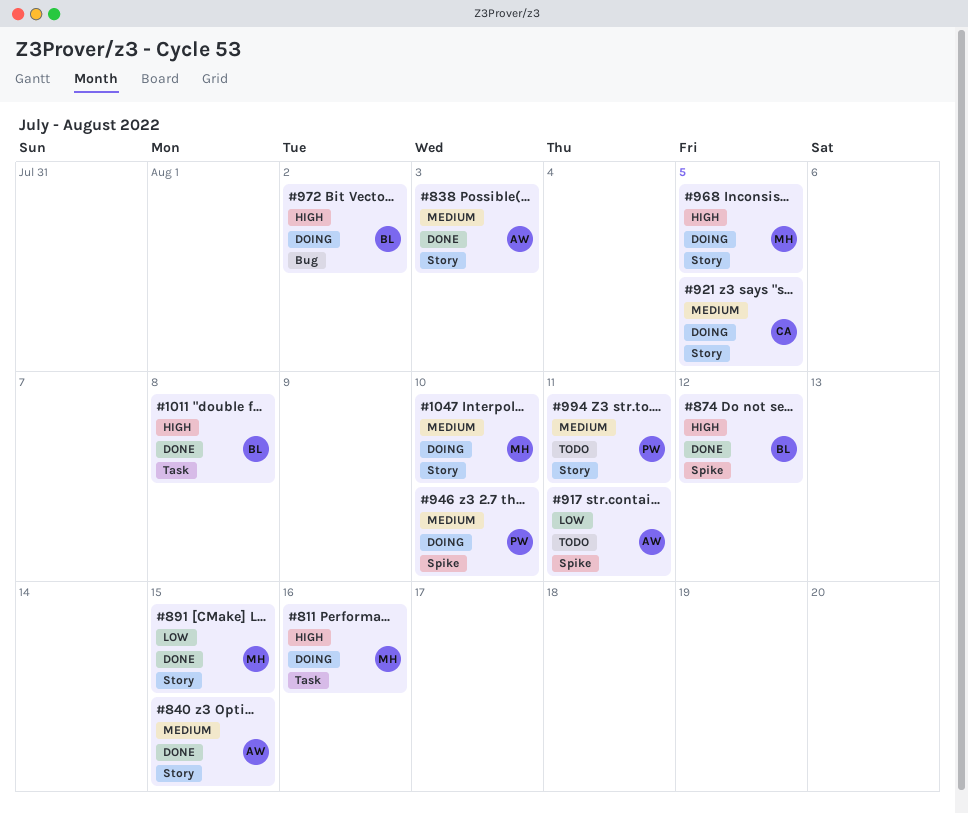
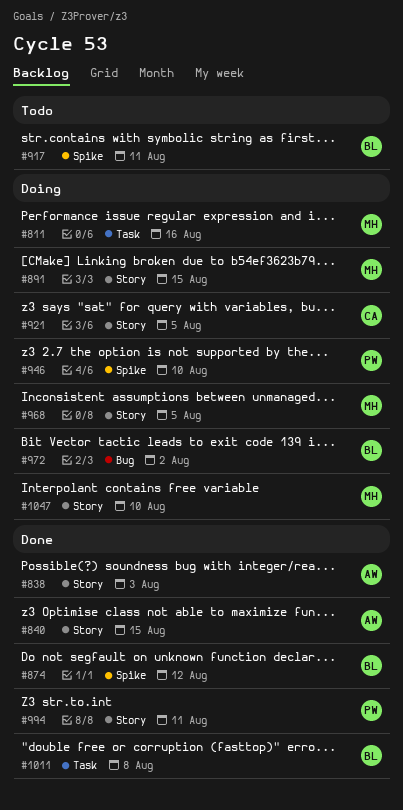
#891, status: Done -> Doing
#917, owner: AW -> BL
#994, status: Todo -> Done

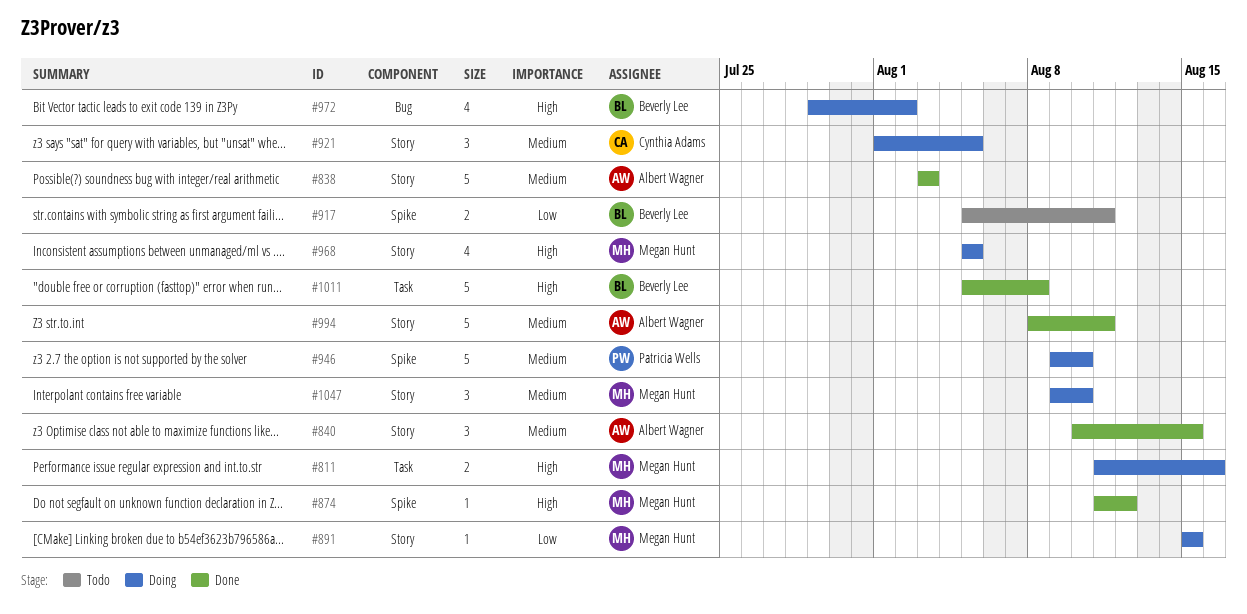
#874, owner: Beverly Lee -> Megan Hunt
#994, owner: Patricia Wells -> Albert Wagner

